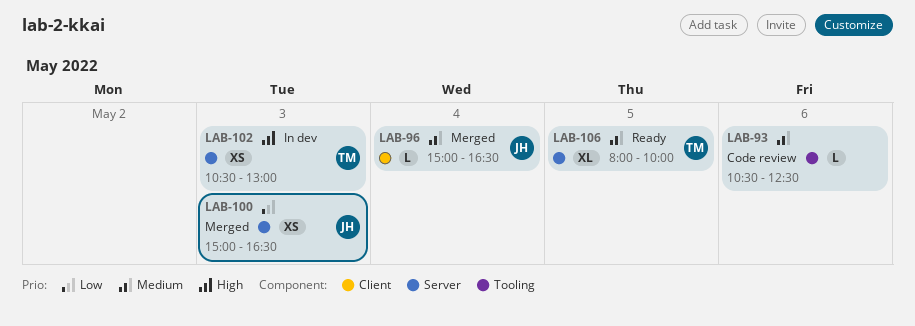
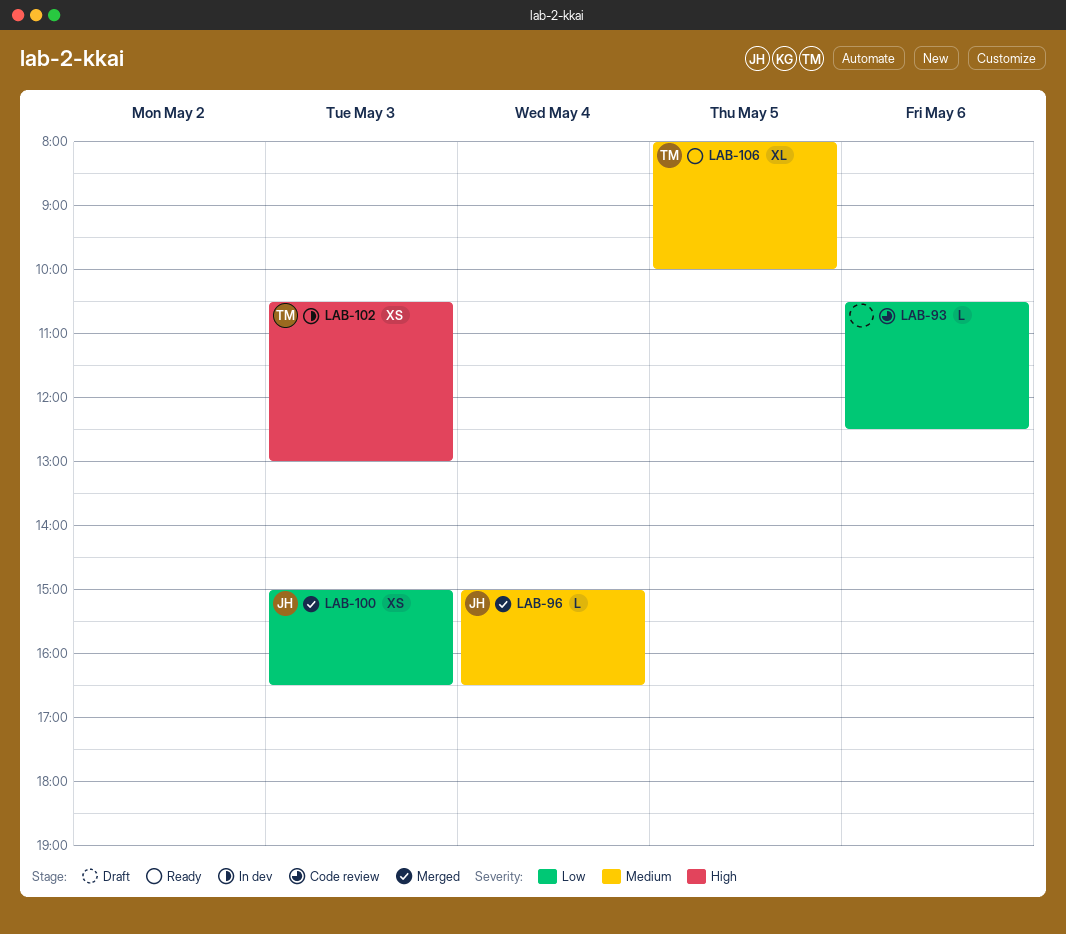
LAB-93, priority: Medium -> Low

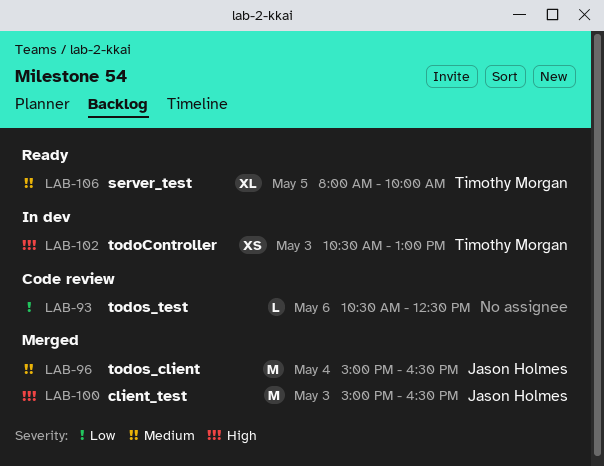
LAB-96, estimate: L -> M
LAB-100, priority: Low -> High
LAB-100, estimate: XS -> M

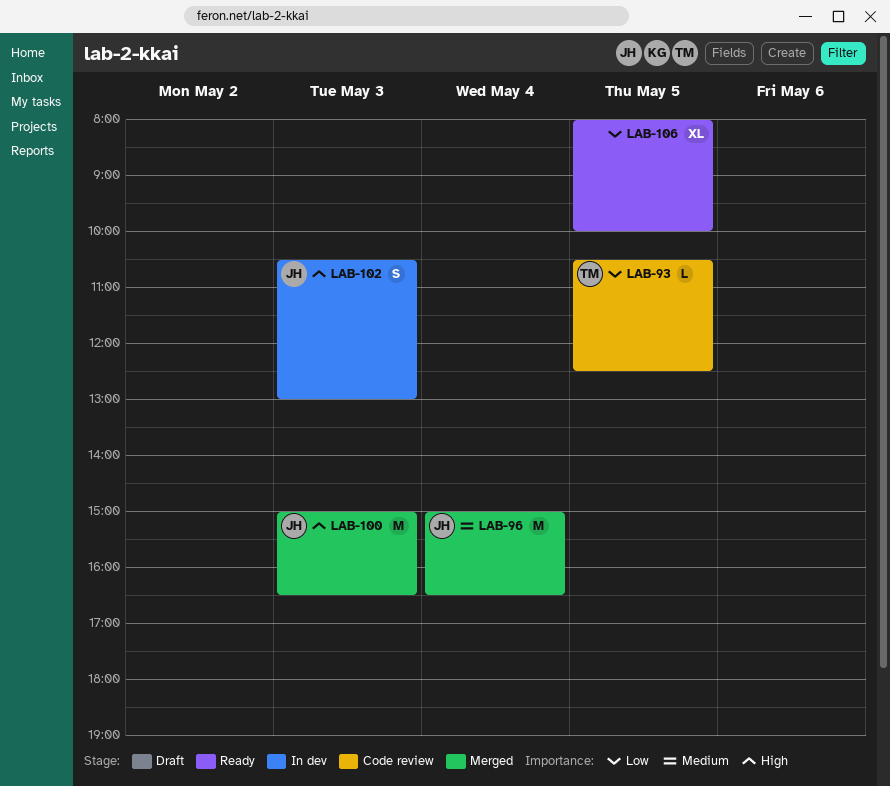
LAB-93, owner: none -> Timothy Morgan
LAB-93, day: May 6 -> May 5
LAB-102, owner: Timothy Morgan -> Jason Holmes
LAB-102, estimate: XS -> S
LAB-106, owner: Timothy Morgan -> none
LAB-106, priority: Medium -> Low

